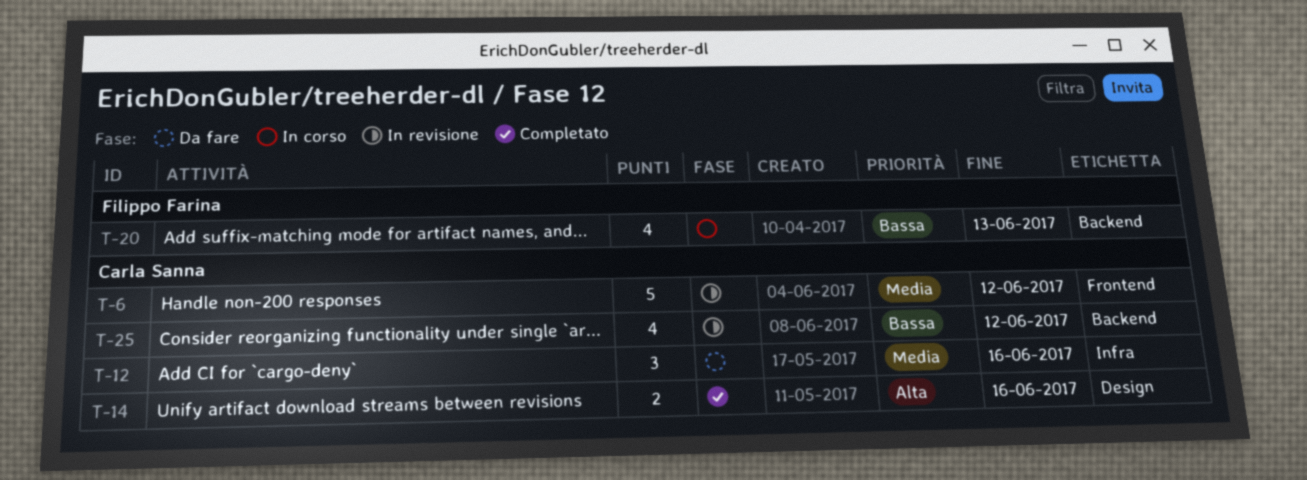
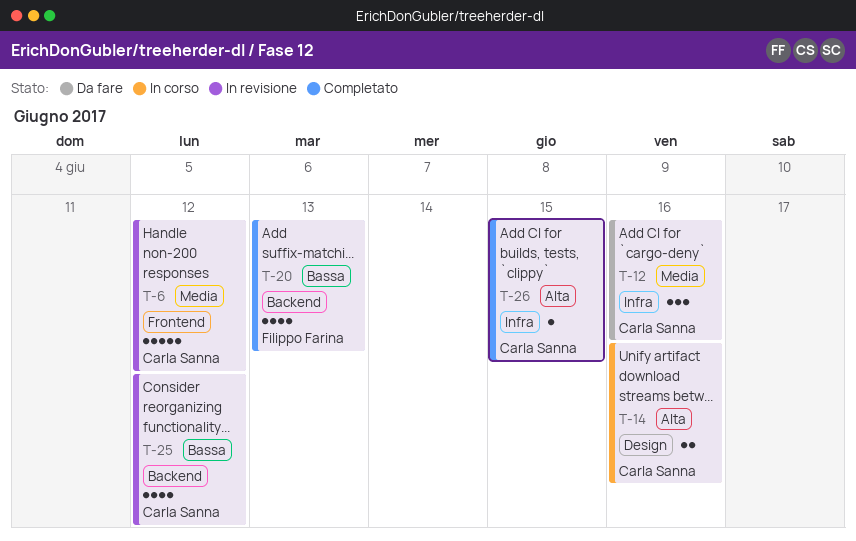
T-14, status: Completato -> In corso
T-20, status: In corso -> Completato
T-26: none -> present

